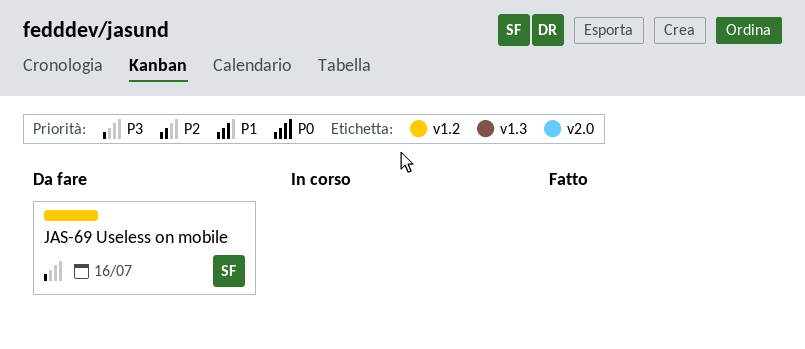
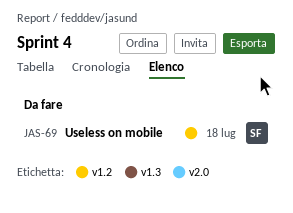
JAS-69, due: Jul 16 -> Jul 18

